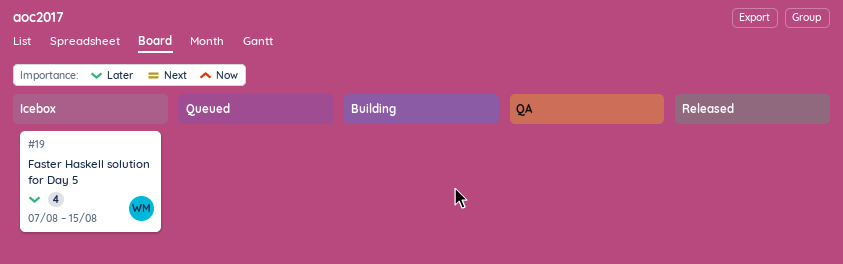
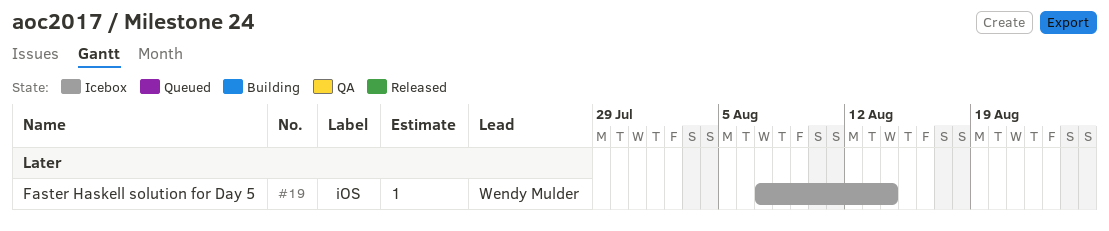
#19, estimate: 4 -> 1
#19, due: Aug 15 -> Aug 14

